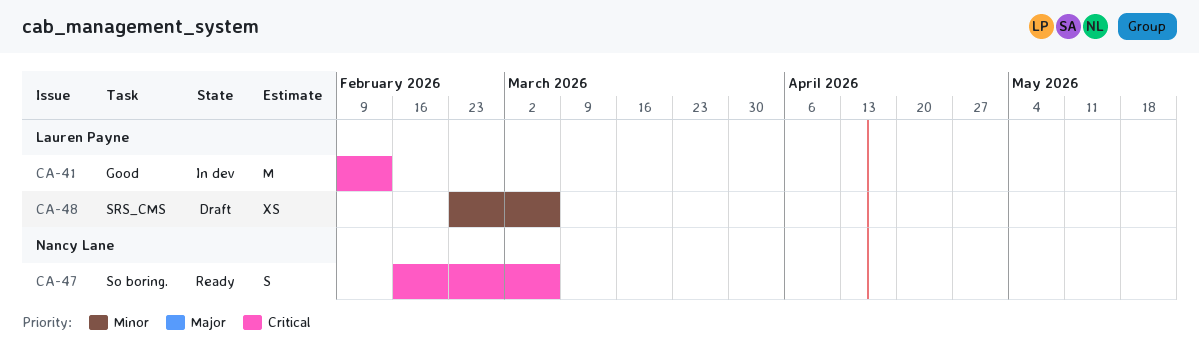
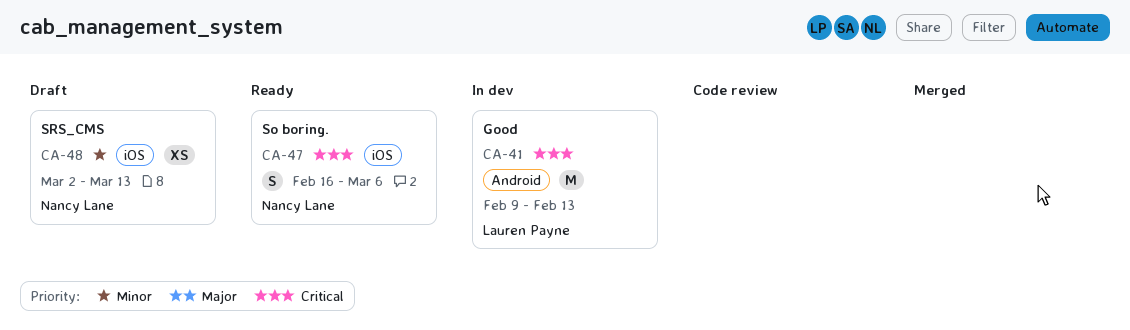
CA-48, owner: Lauren Payne -> Nancy Lane
CA-48, start: Feb 23 -> Mar 2
CA-48, due: Mar 6 -> Mar 13

